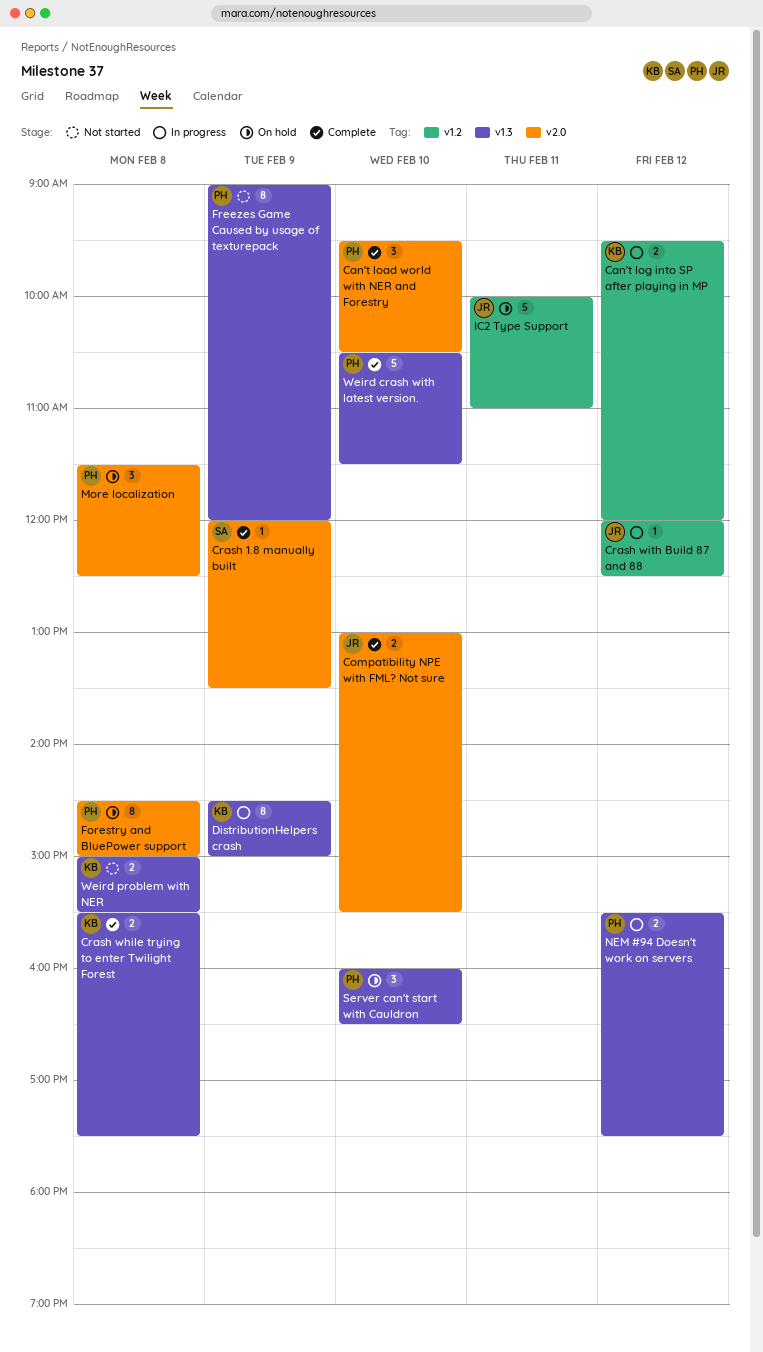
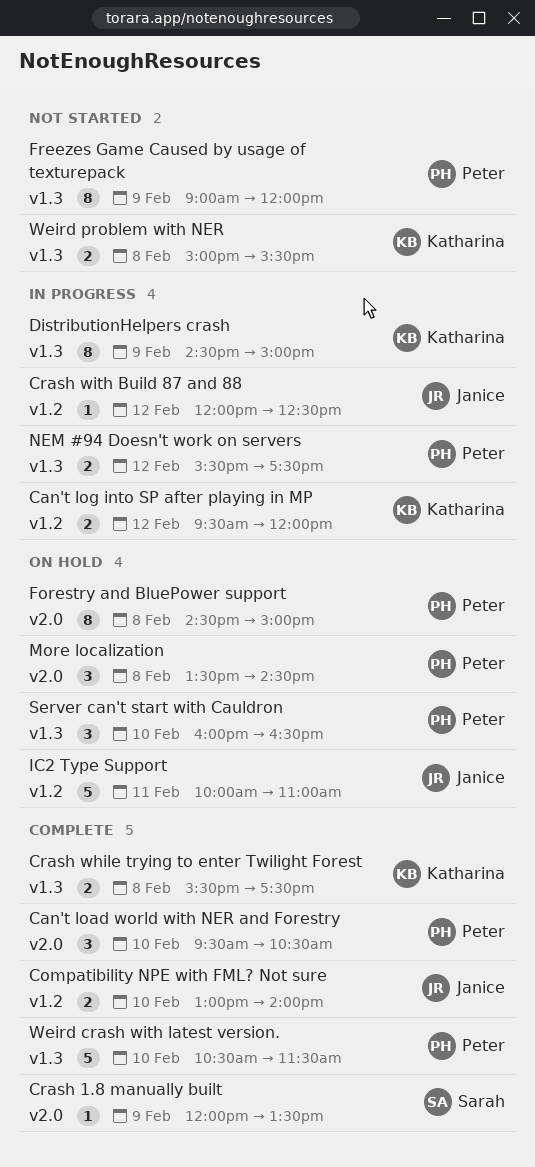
Compatibility NPE with FML? Not sure, label: v2.0 -> v1.2
Compatibility NPE with FML? Not sure, ends: 15:30 -> 14:00
More localization, begins: 11:30 -> 13:30
More localization, ends: 12:30 -> 14:30

